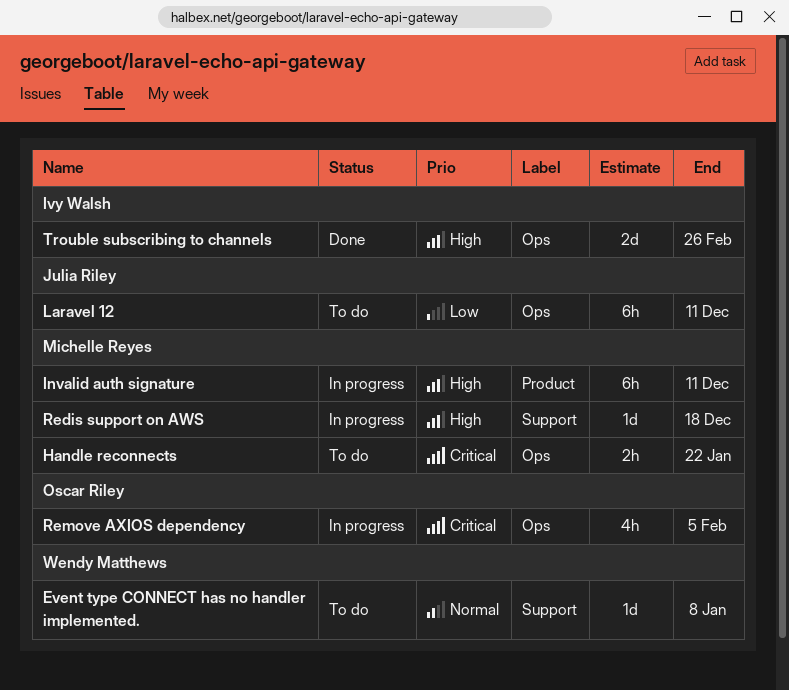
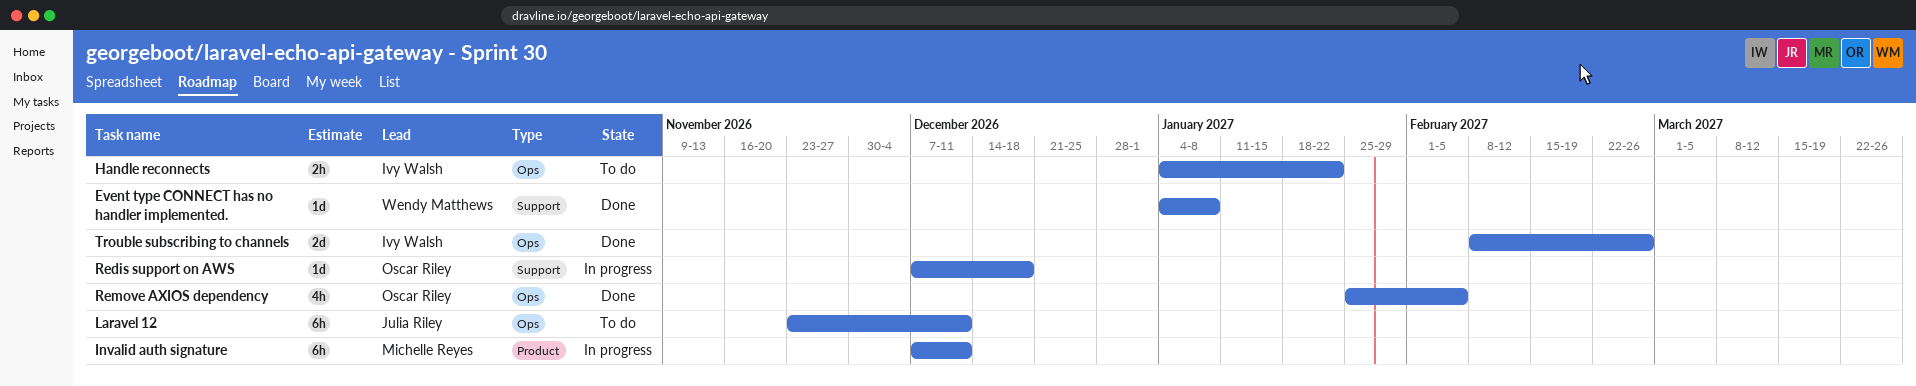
Event type CONNECT has no handler implemented., status: To do -> Done
Handle reconnects, owner: Michelle Reyes -> Ivy Walsh
Redis support on AWS, owner: Michelle Reyes -> Oscar Riley
Remove AXIOS dependency, status: In progress -> Done

